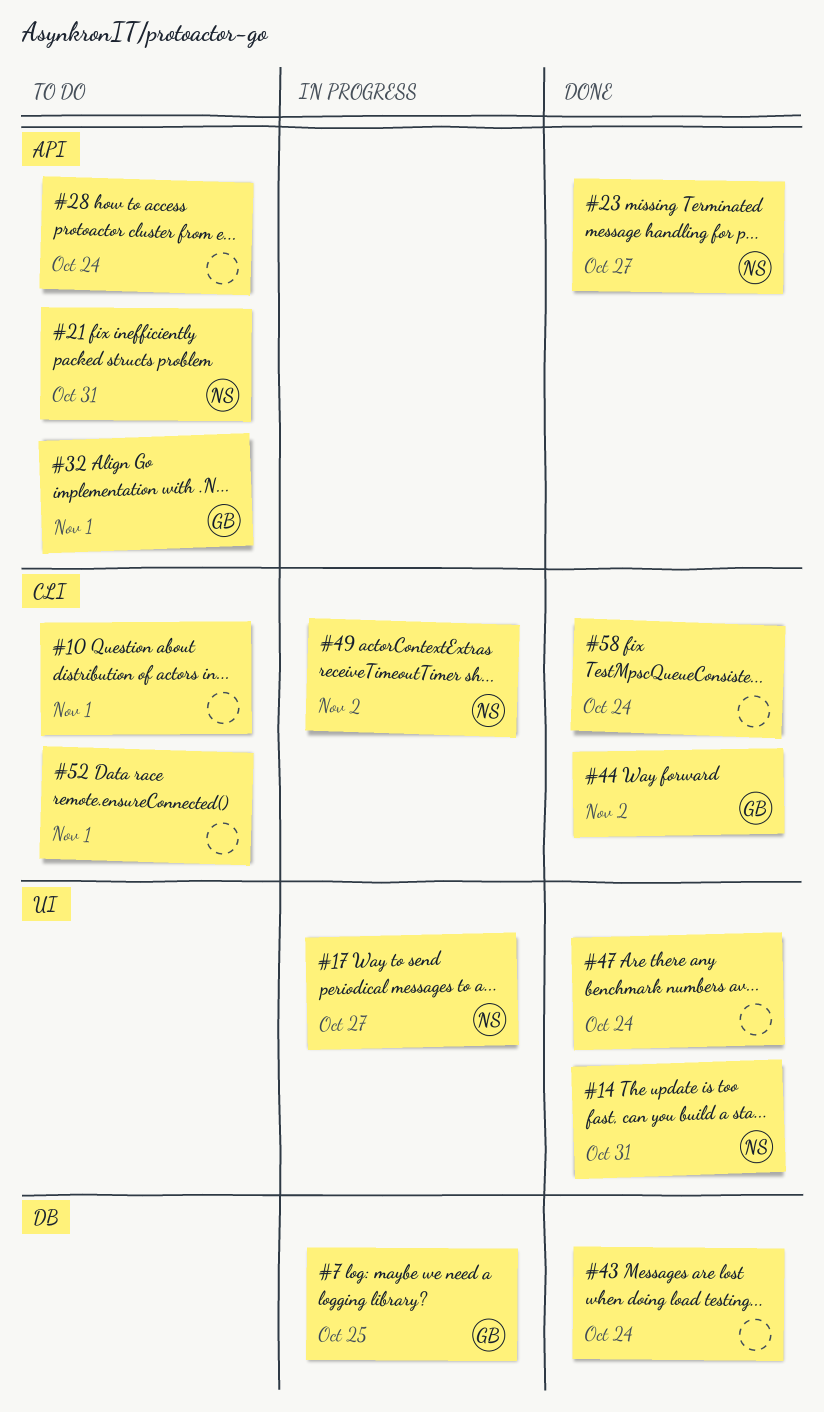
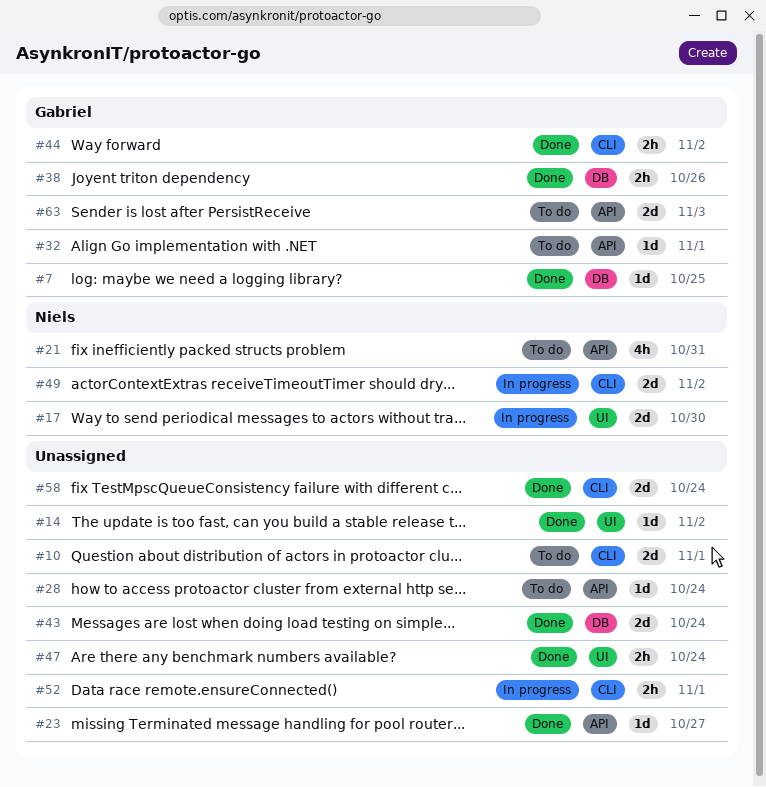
#7, status: In progress -> Done
#14, owner: Niels -> none
#14, due: Oct 31 -> Nov 2
#17, due: Oct 27 -> Oct 30
#23, owner: Niels -> none
#38: none -> present
#52, status: To do -> In progress
#63: none -> present

